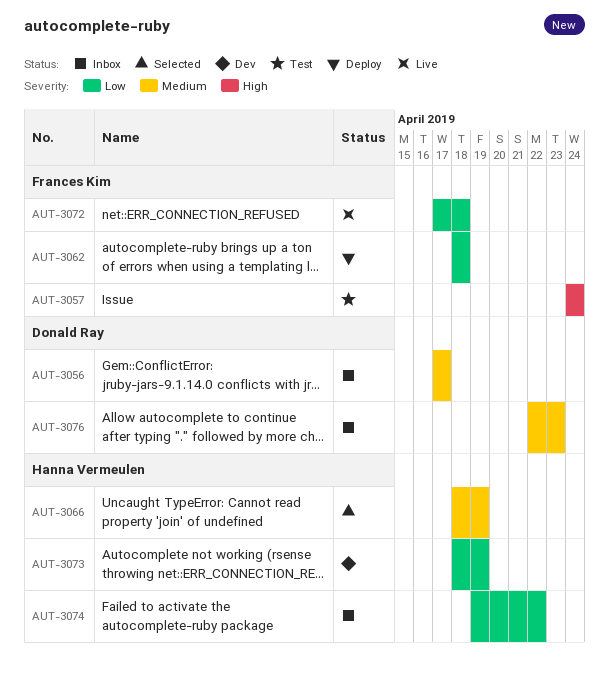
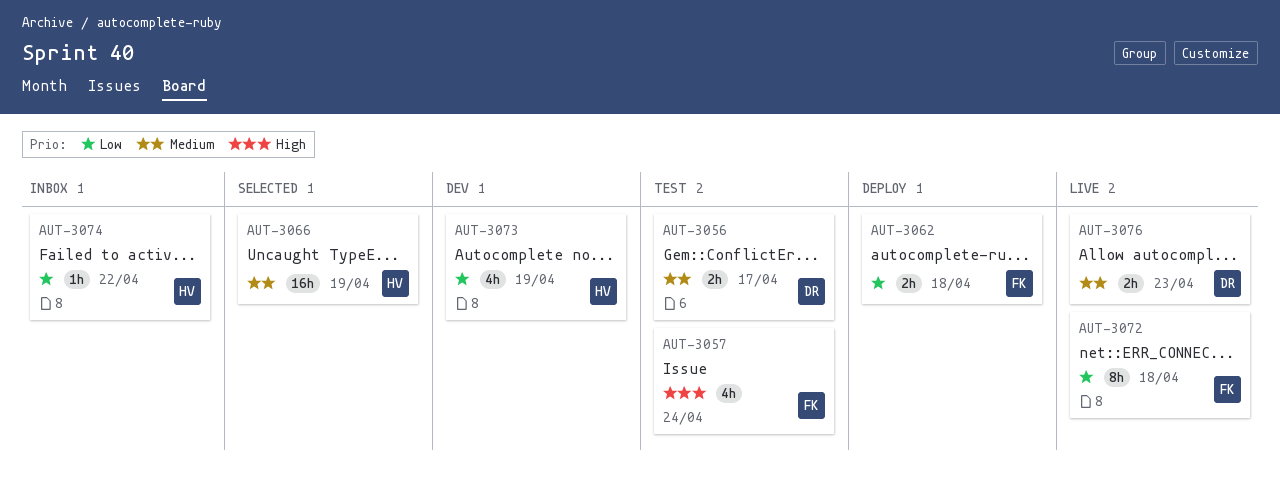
AUT-3056, status: Inbox -> Test
AUT-3076, status: Inbox -> Live

